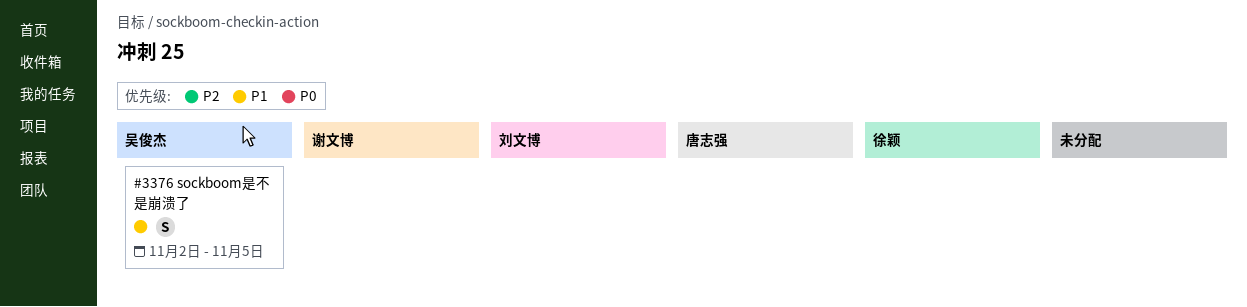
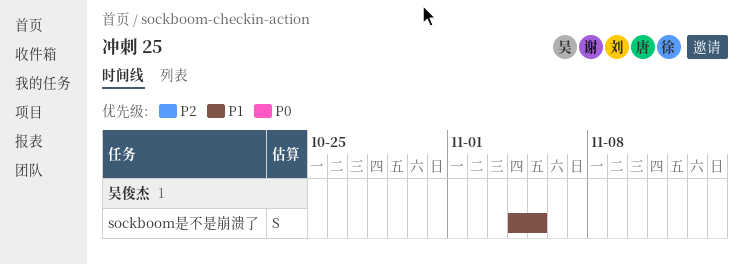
sockboom是不是崩溃了, start: Nov 2 -> Nov 4

